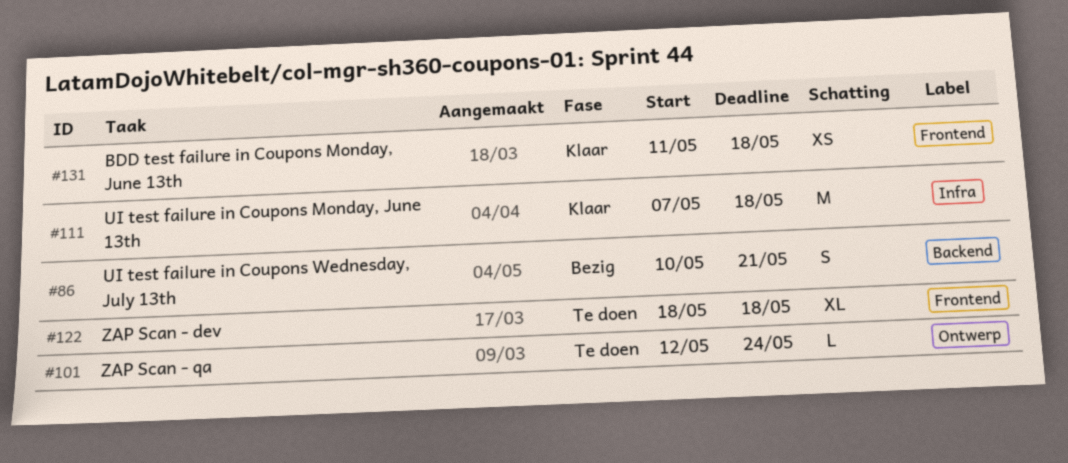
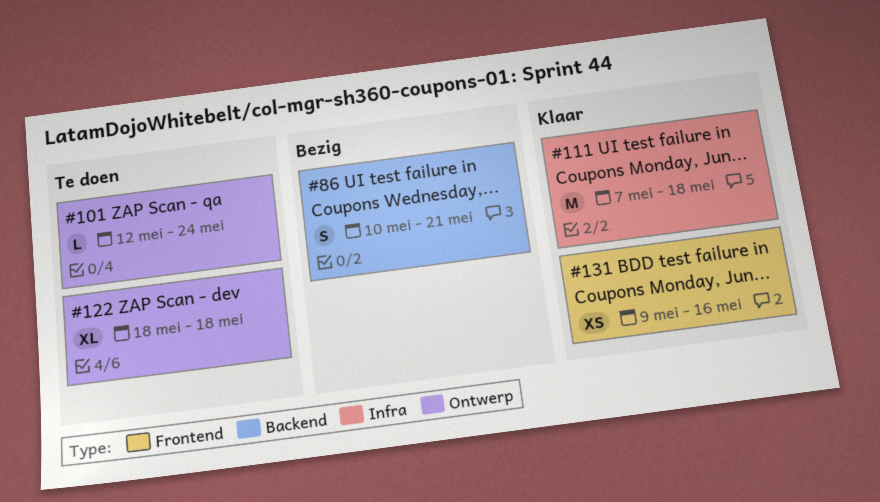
#122, label: Frontend -> Ontwerp
#131, start: May 11 -> May 9
#131, due: May 18 -> May 16

